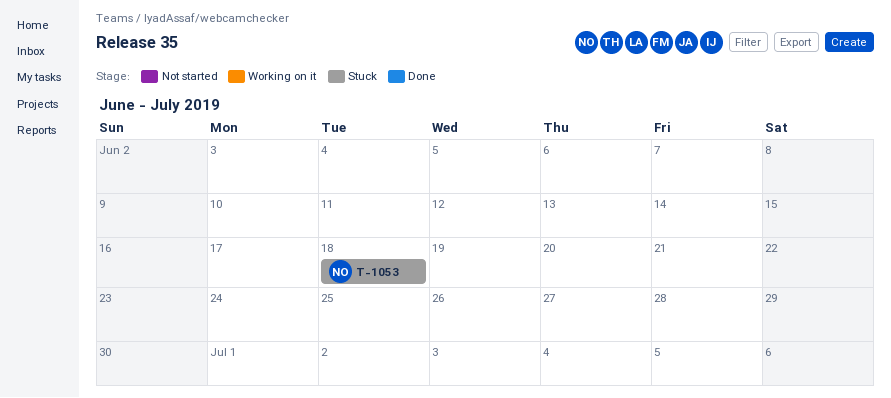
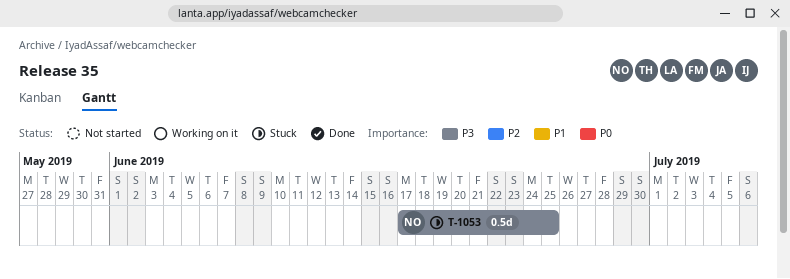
T-1053, start: Jun 18 -> Jun 17
T-1053, due: Jun 18 -> Jun 25

